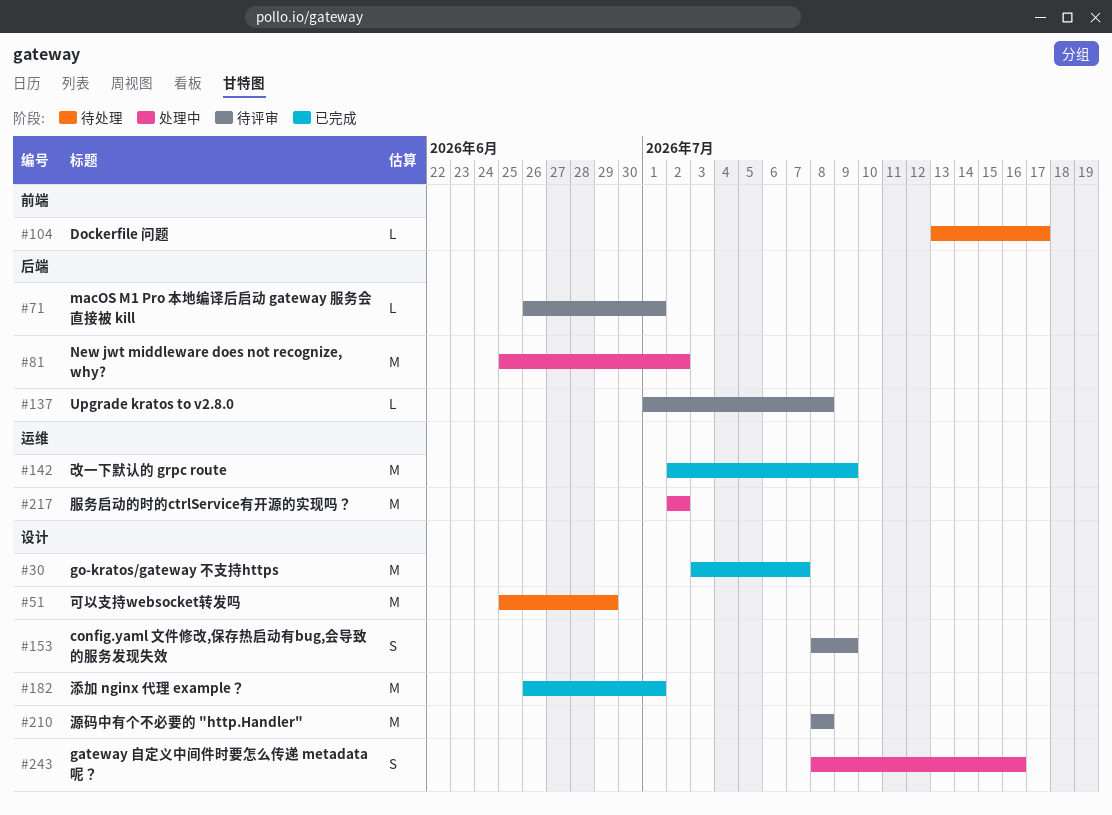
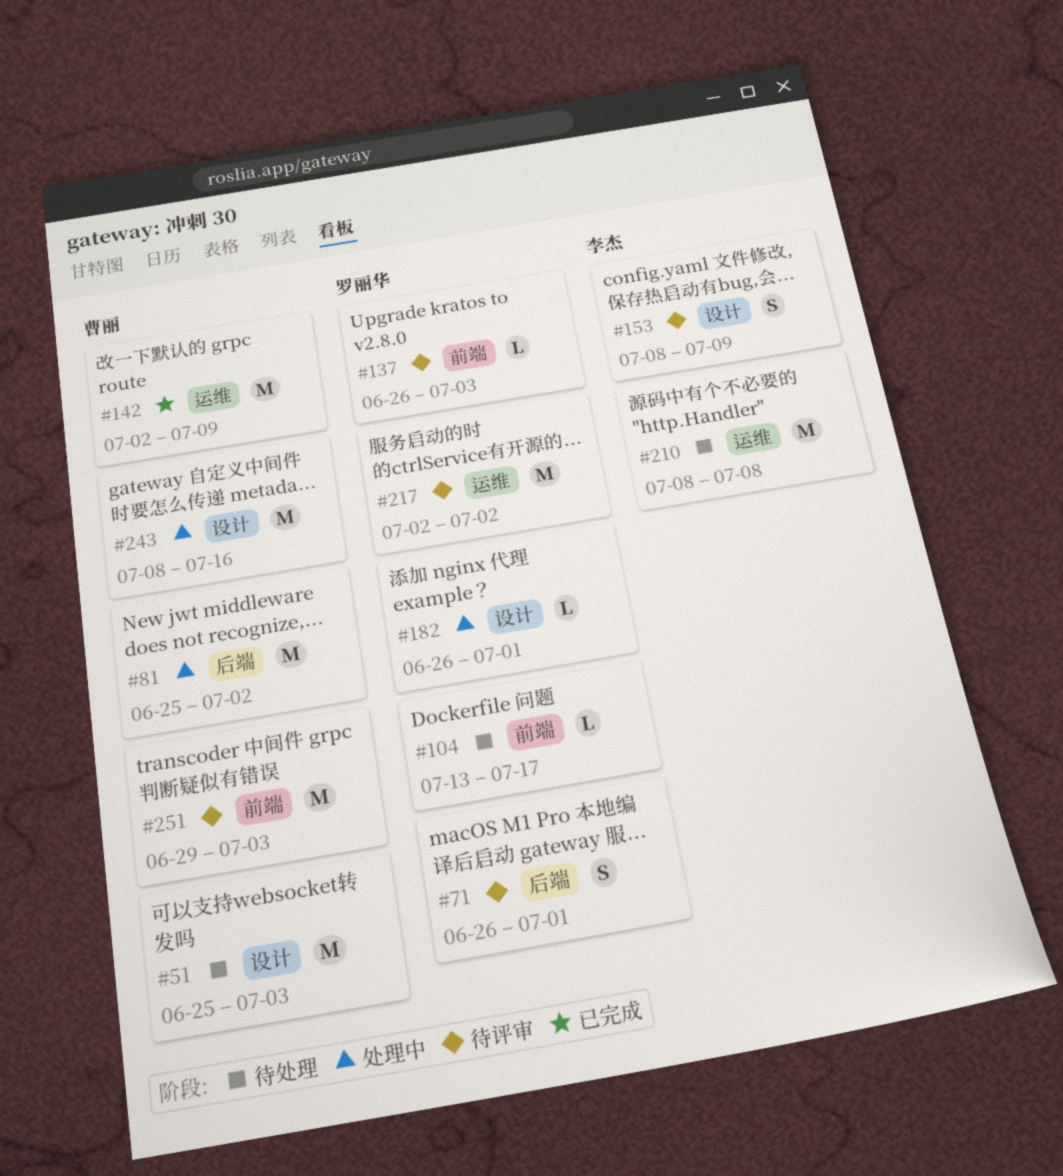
#30: present -> none
#51, due: Jun 29 -> Jul 3
#71, estimate: L -> S
#137, label: 后端 -> 前端
#137, start: Jul 1 -> Jun 26
#137, due: Jul 8 -> Jul 3
#182, status: 已完成 -> 处理中
#182, estimate: M -> L
#210, status: 待评审 -> 待处理
#210, label: 设计 -> 运维
#217, status: 处理中 -> 待评审
#243, estimate: S -> M
#251: none -> present

